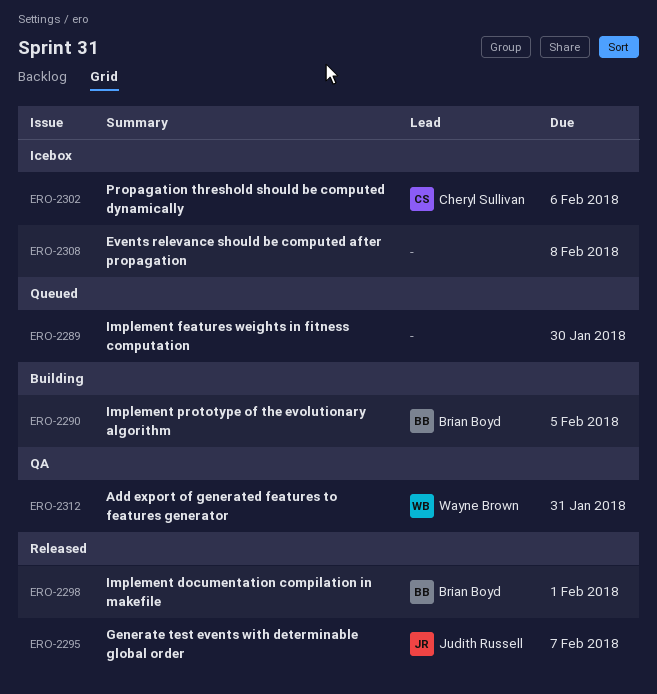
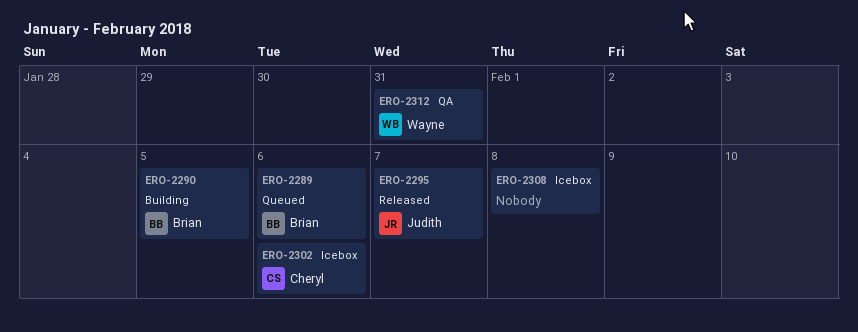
ERO-2289, owner: none -> Brian Boyd
ERO-2289, due: Jan 30 -> Feb 6
ERO-2298: present -> none

